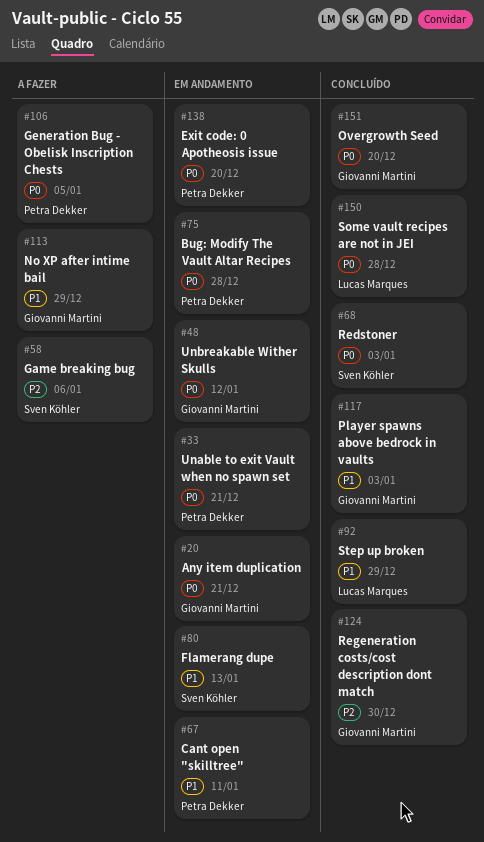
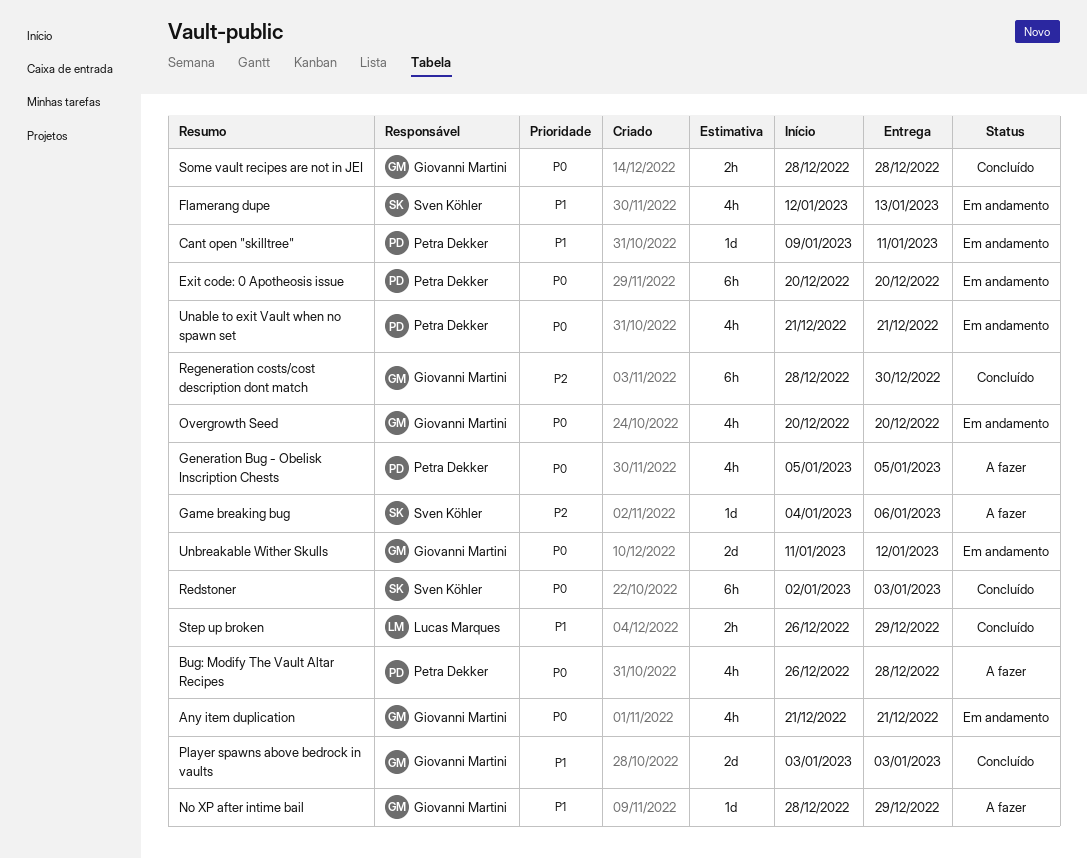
Bug: Modify The Vault Altar Recipes, status: Em andamento -> A fazer
Overgrowth Seed, status: Concluído -> Em andamento
Some vault recipes are not in JEI, owner: Lucas Marques -> Giovanni Martini

